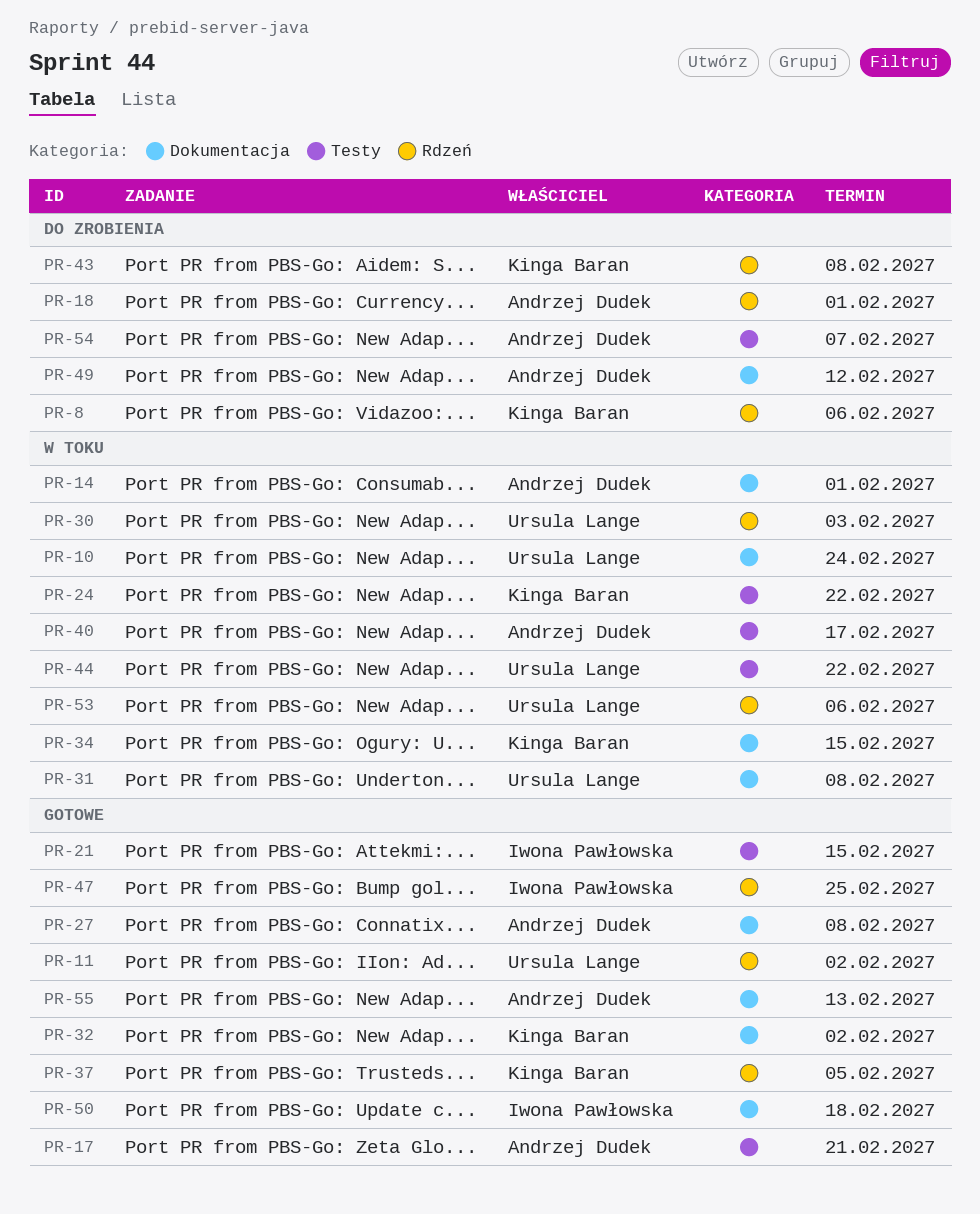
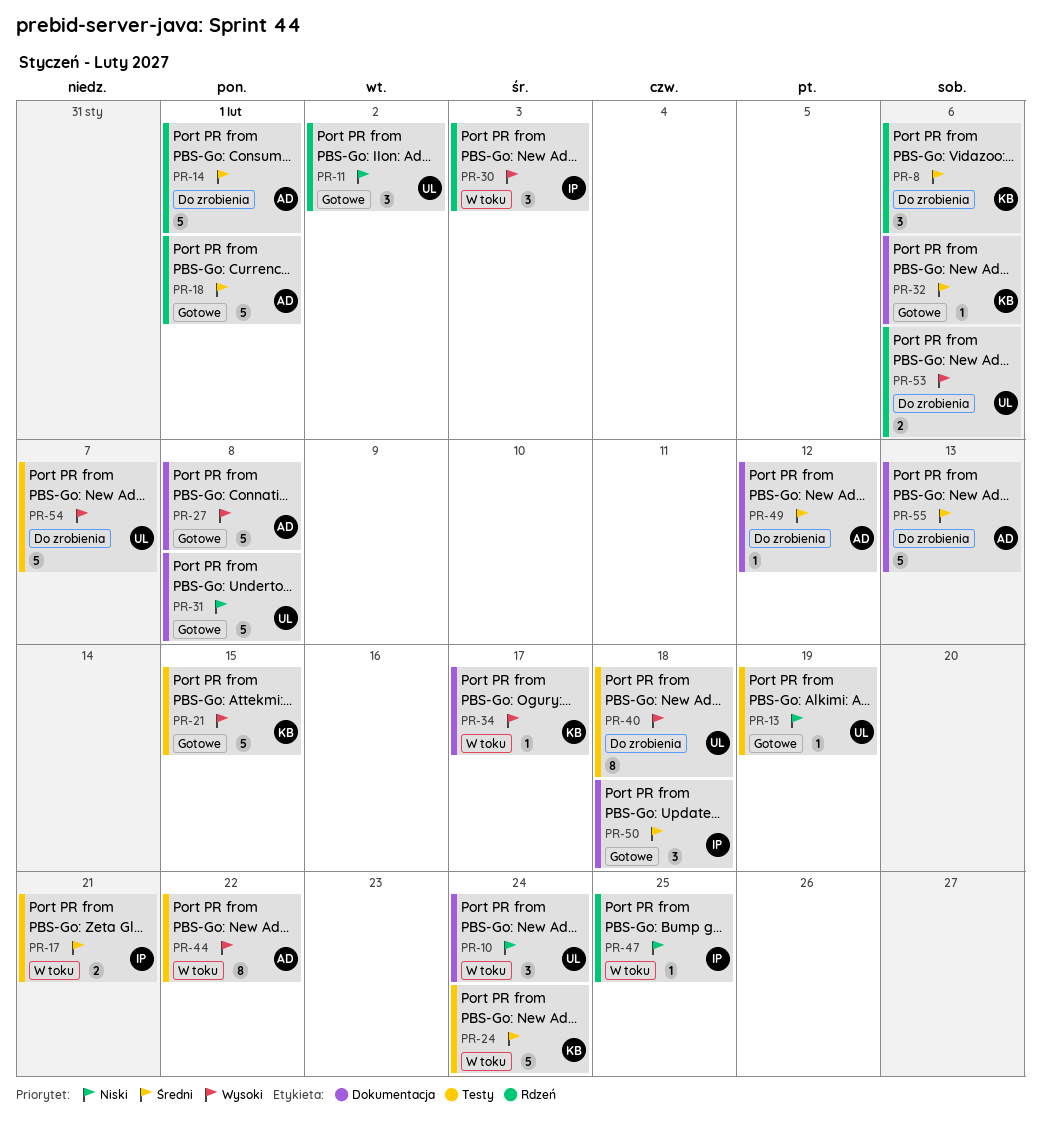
PR-13: none -> present
PR-14, status: W toku -> Do zrobienia
PR-14, label: Dokumentacja -> Rdzeń
PR-17, status: Gotowe -> W toku
PR-17, owner: Andrzej Dudek -> Iwona Pawłowska
PR-18, status: Do zrobienia -> Gotowe
PR-21, owner: Iwona Pawłowska -> Kinga Baran
PR-24, due: Feb 22 -> Feb 24
PR-30, owner: Ursula Lange -> Iwona Pawłowska
PR-31, status: W toku -> Gotowe
PR-32, due: Feb 2 -> Feb 6
PR-34, due: Feb 15 -> Feb 17
PR-37: present -> none
PR-40, status: W toku -> Do zrobienia
PR-40, owner: Andrzej Dudek -> Ursula Lange
PR-40, due: Feb 17 -> Feb 18
PR-43: present -> none
PR-44, owner: Ursula Lange -> Andrzej Dudek
PR-47, status: Gotowe -> W toku
PR-53, status: W toku -> Do zrobienia
PR-54, owner: Andrzej Dudek -> Ursula Lange
PR-55, status: Gotowe -> Do zrobienia

